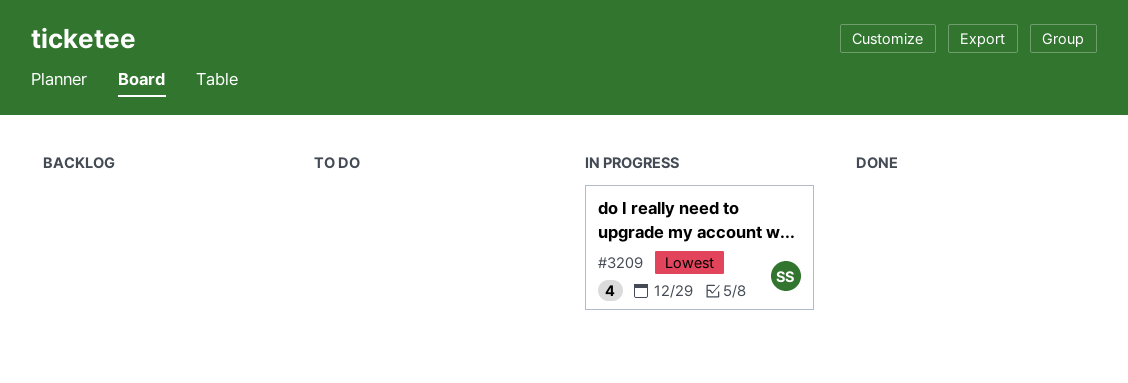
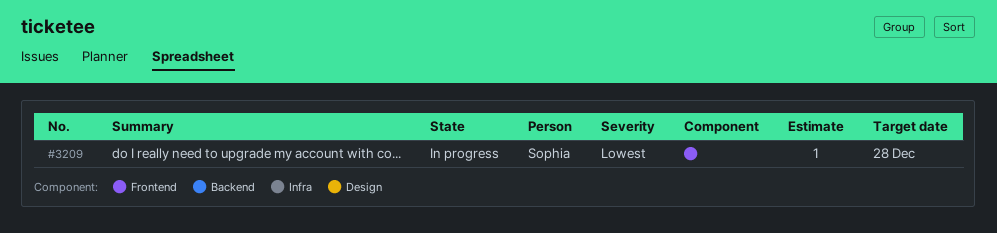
#3209, estimate: 4 -> 1
#3209, due: Dec 29 -> Dec 28

